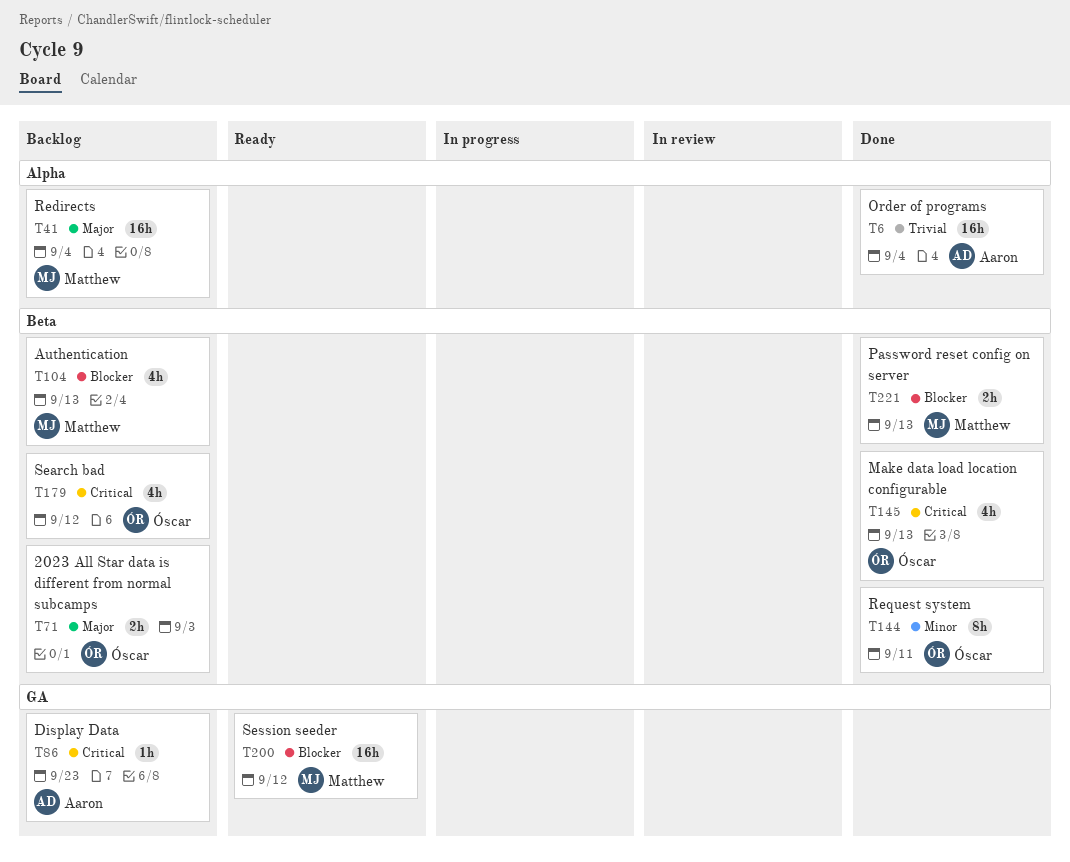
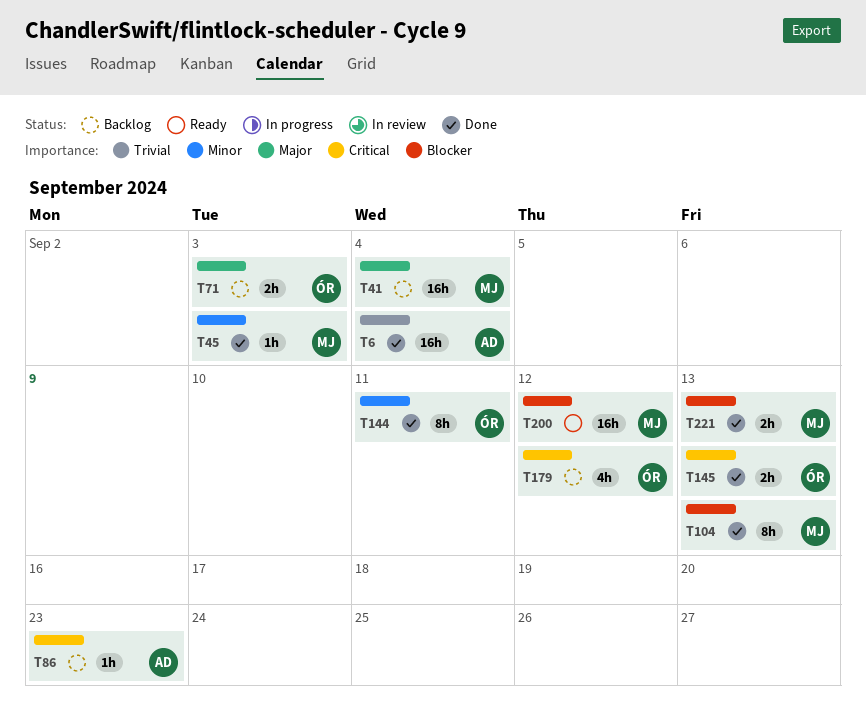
T45: none -> present
T104, status: Backlog -> Done
T104, estimate: 4h -> 8h
T145, estimate: 4h -> 2h

